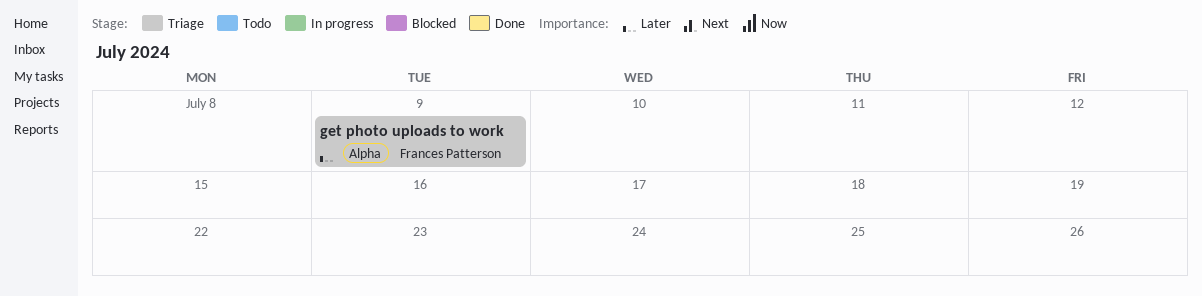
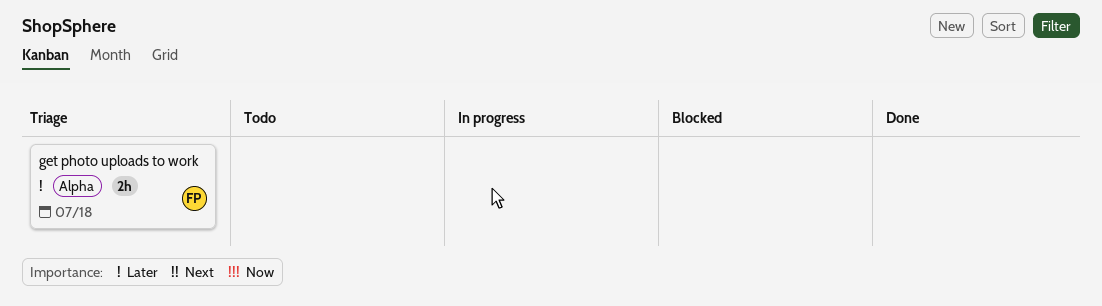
get photo uploads to work, due: Jul 9 -> Jul 18

